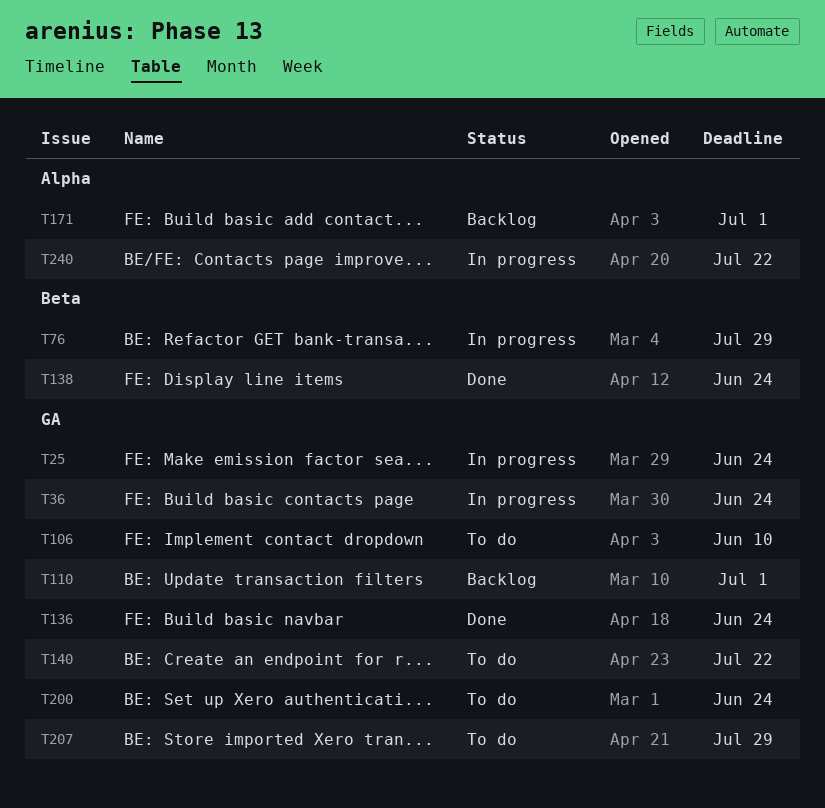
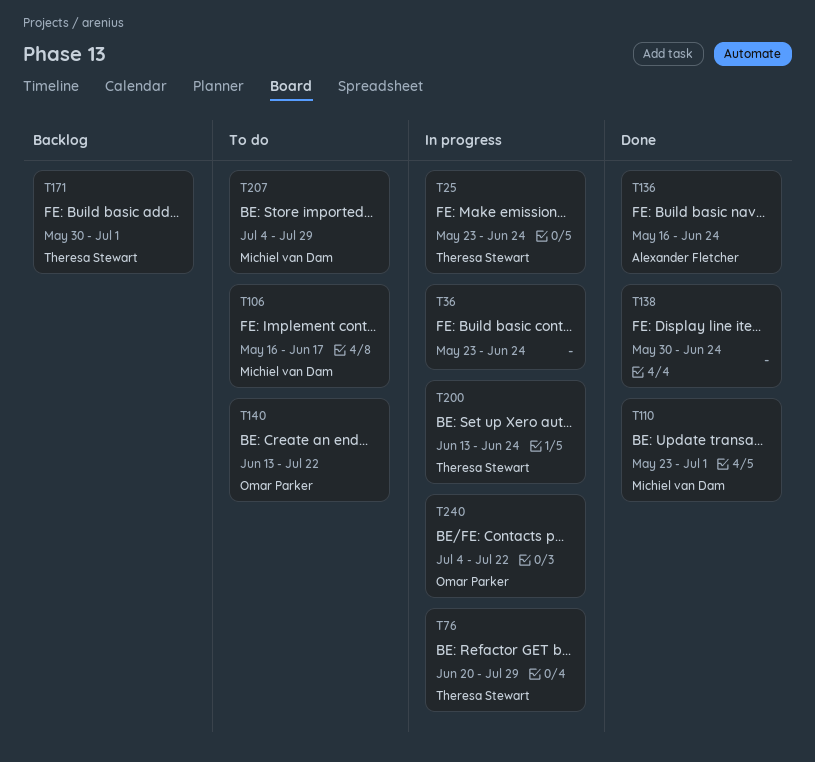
T106, due: Jun 10 -> Jun 17
T110, status: Backlog -> Done
T200, status: To do -> In progress

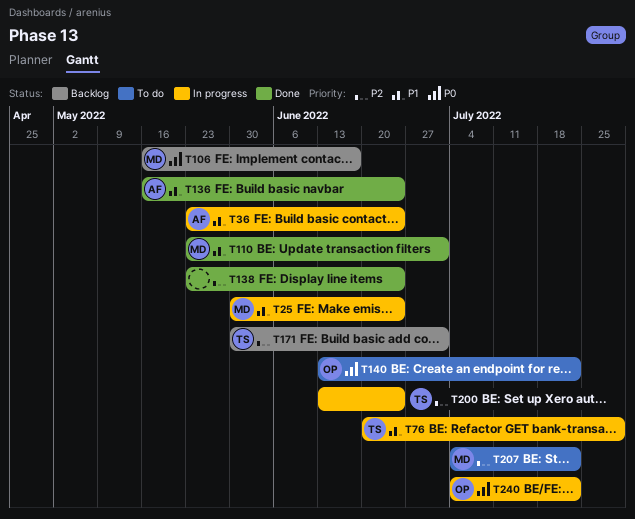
T25, owner: Theresa Stewart -> Michiel van Dam
T25, start: May 23 -> May 30
T36, owner: none -> Alexander Fletcher
T106, status: To do -> Backlog
T138, start: May 30 -> May 23
T207, due: Jul 29 -> Jul 22

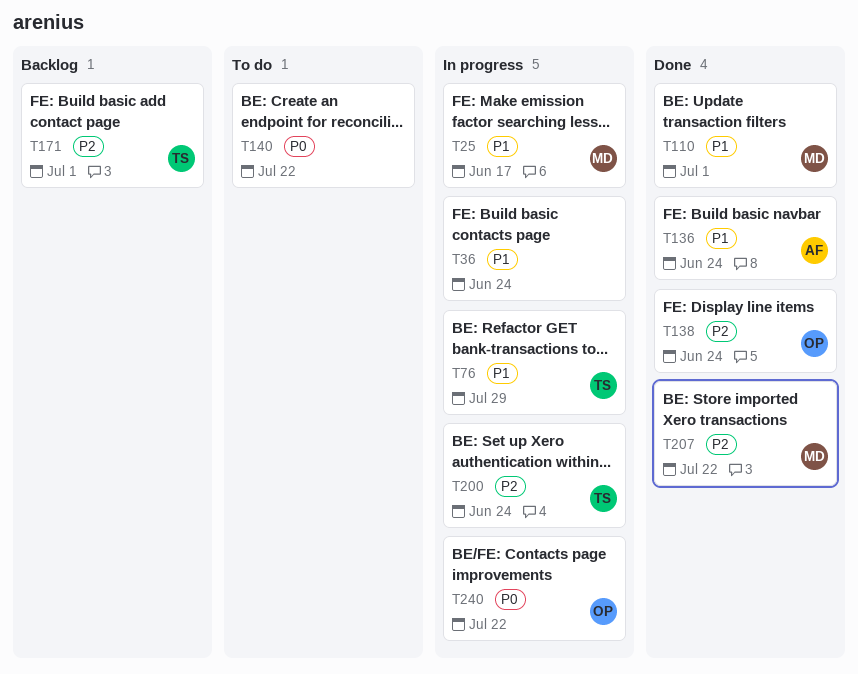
T25, due: Jun 24 -> Jun 17
T36, owner: AF -> none
T106: present -> none
T138, owner: none -> OP
T140, owner: OP -> none
T207, status: To do -> Done

